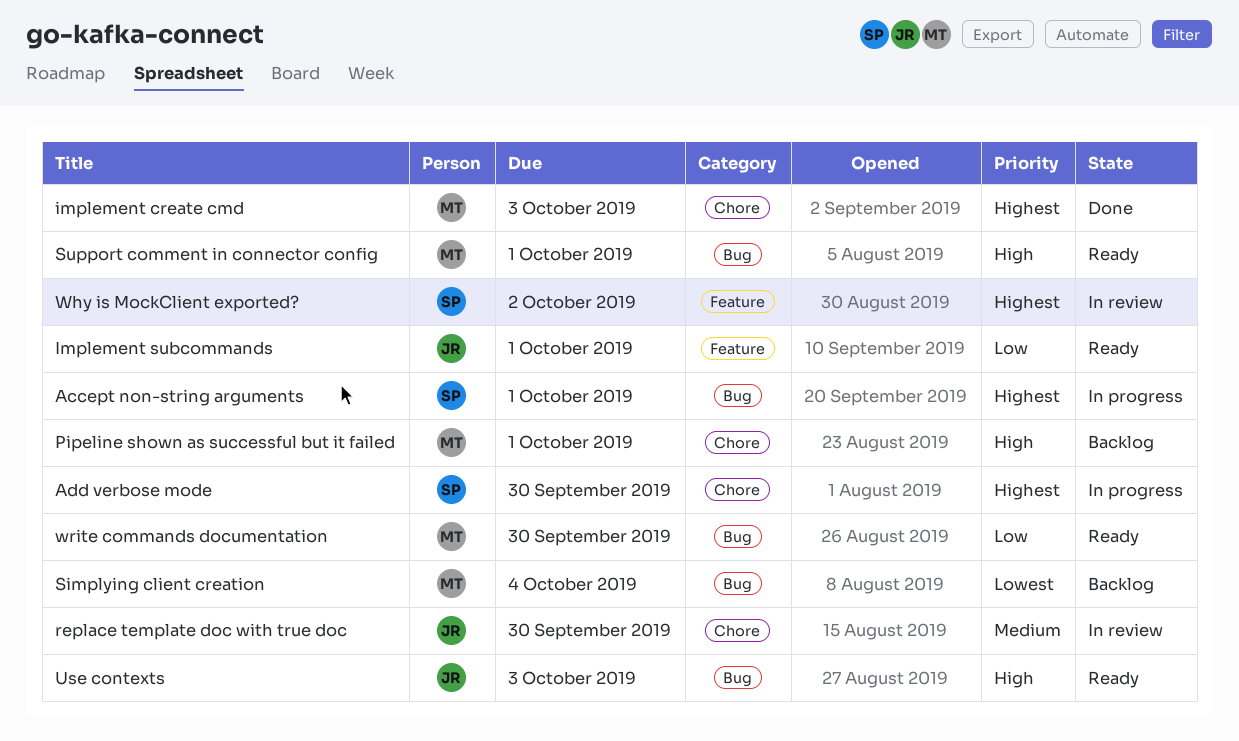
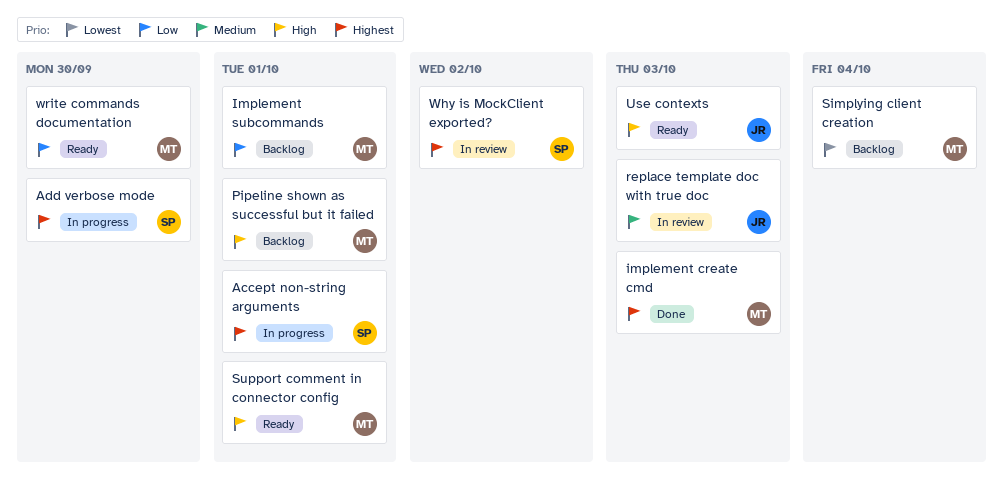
Implement subcommands, status: Ready -> Backlog
Implement subcommands, owner: JR -> MT
replace template doc with true doc, due: Sep 30 -> Oct 3

